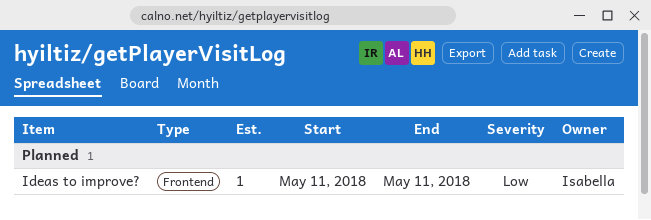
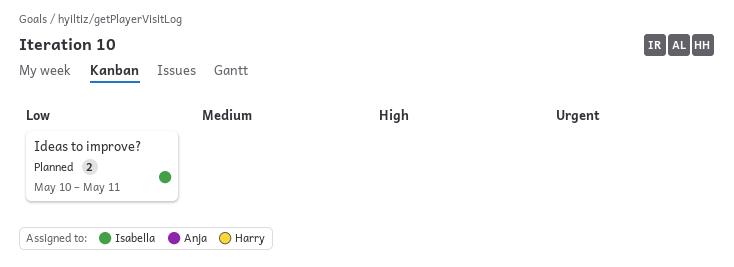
Ideas to improve?, estimate: 1 -> 2
Ideas to improve?, start: May 11 -> May 10

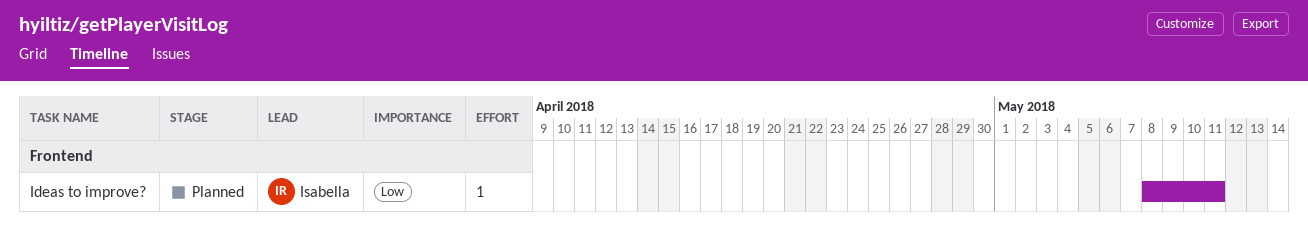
Ideas to improve?, estimate: 2 -> 1
Ideas to improve?, start: May 10 -> May 8

